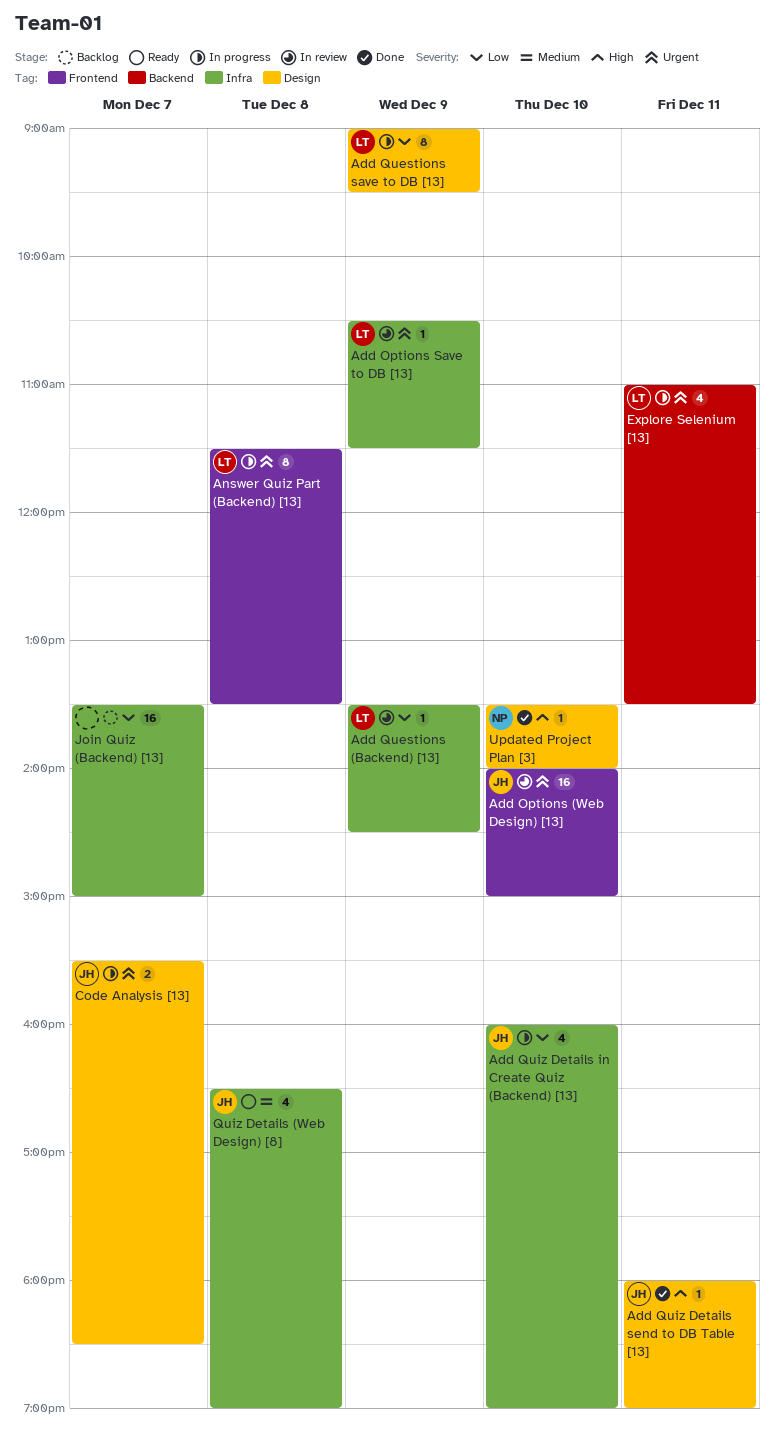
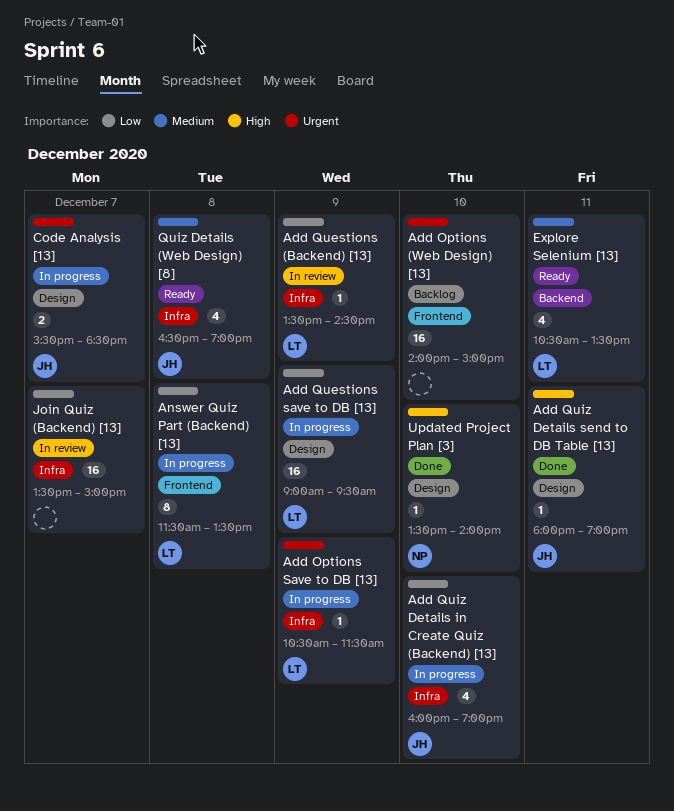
Add Options (Web Design) [13], status: In review -> Backlog
Add Options (Web Design) [13], owner: JH -> none
Add Options Save to DB [13], status: In review -> In progress
Add Questions save to DB [13], estimate: 8 -> 16
Answer Quiz Part (Backend) [13], priority: Urgent -> Low
Explore Selenium [13], status: In progress -> Ready
Explore Selenium [13], priority: Urgent -> Medium
Explore Selenium [13], begins: 11:00 -> 10:30
Join Quiz (Backend) [13], status: Backlog -> In review

